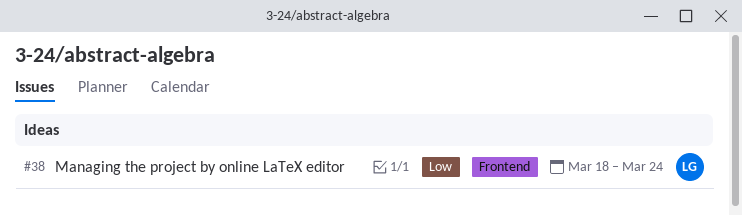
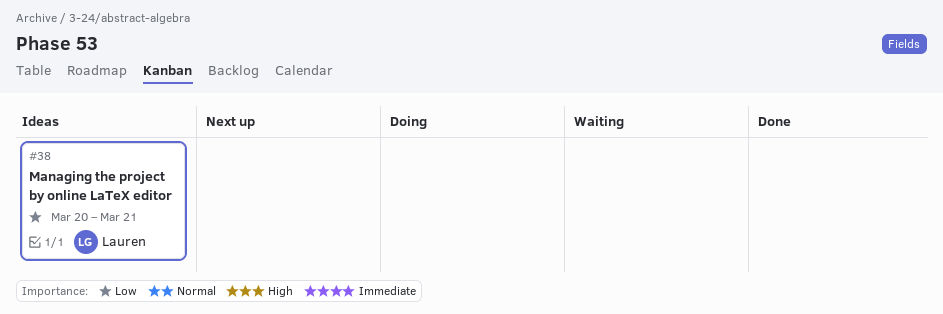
#38, start: Mar 18 -> Mar 20
#38, due: Mar 24 -> Mar 21

